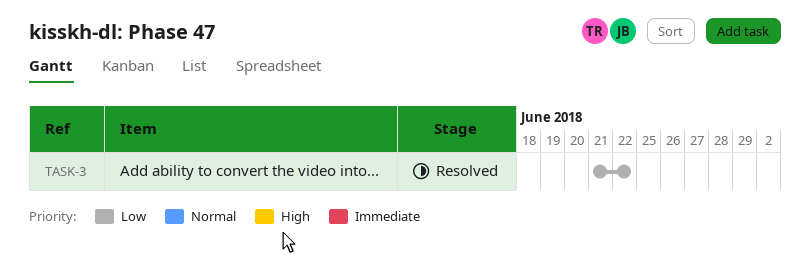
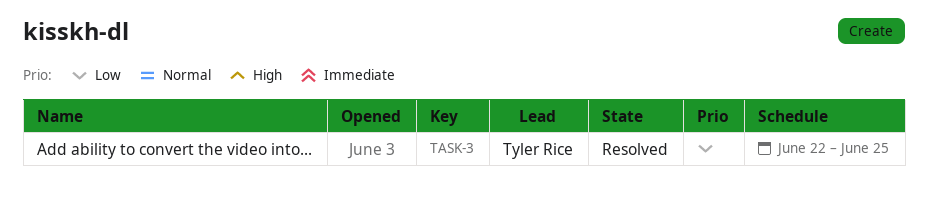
TASK-3, start: Jun 21 -> Jun 22
TASK-3, due: Jun 22 -> Jun 25

